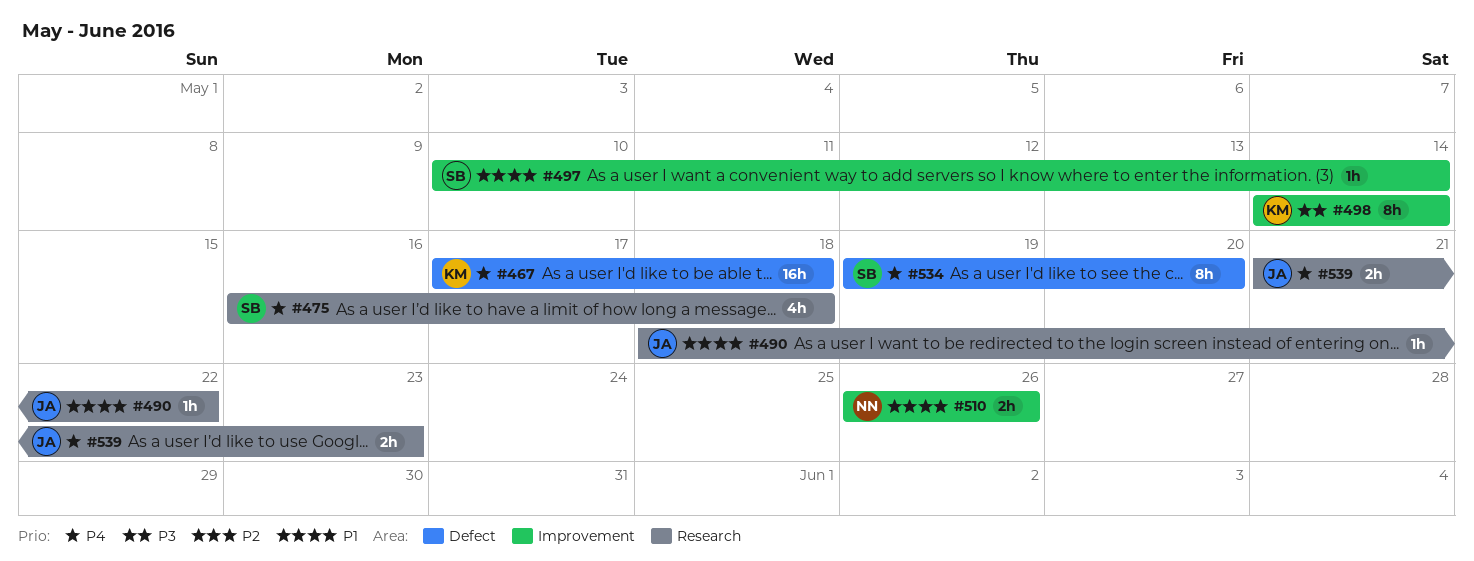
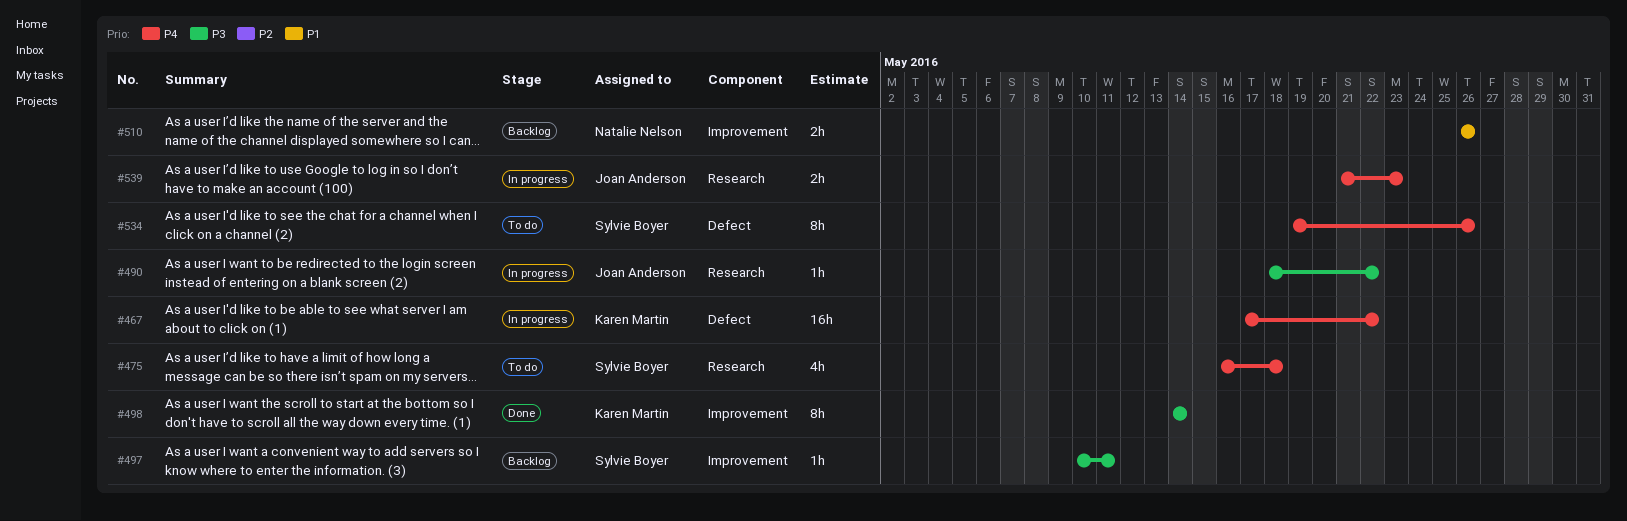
#467, due: May 18 -> May 22
#490, priority: P1 -> P3
#497, priority: P1 -> P3
#497, due: May 14 -> May 11
#534, due: May 20 -> May 26

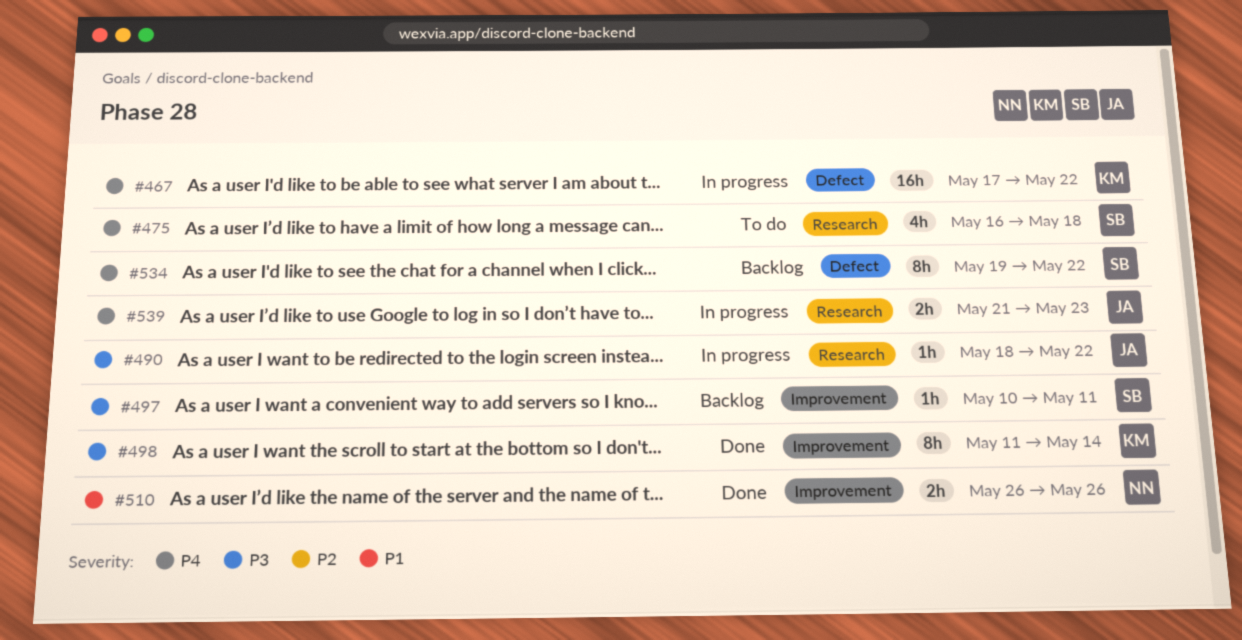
#498, start: May 14 -> May 11
#510, status: Backlog -> Done
#534, status: To do -> Backlog
#534, due: May 26 -> May 22

